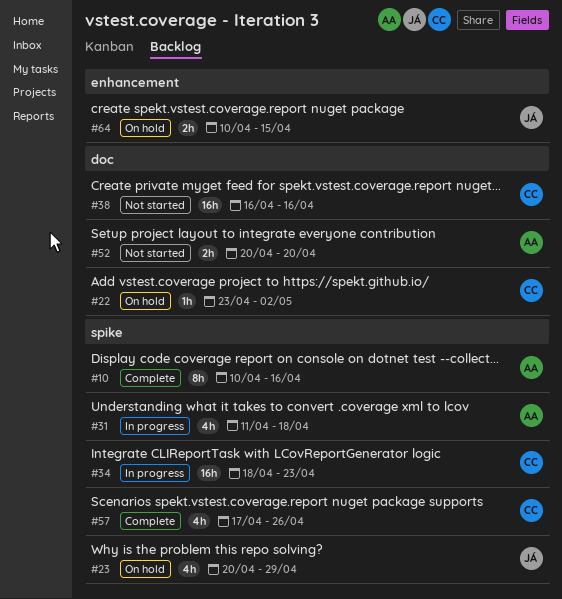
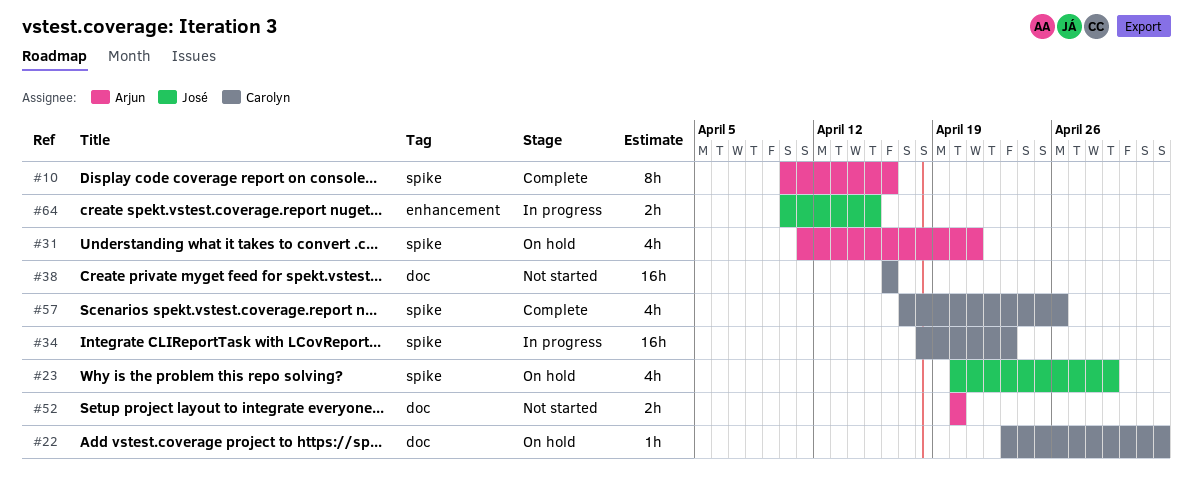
#31, status: In progress -> On hold
#31, due: Apr 18 -> Apr 21
#64, status: On hold -> In progress

